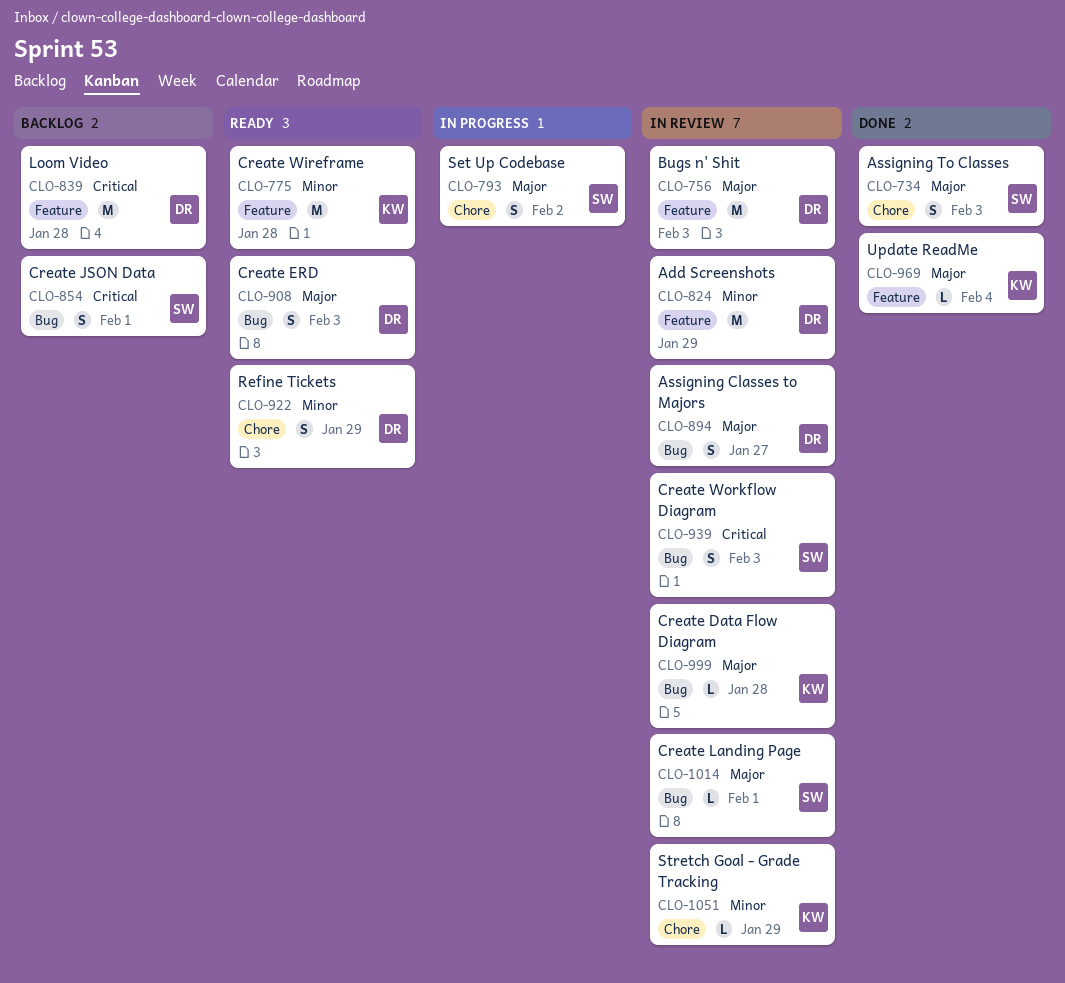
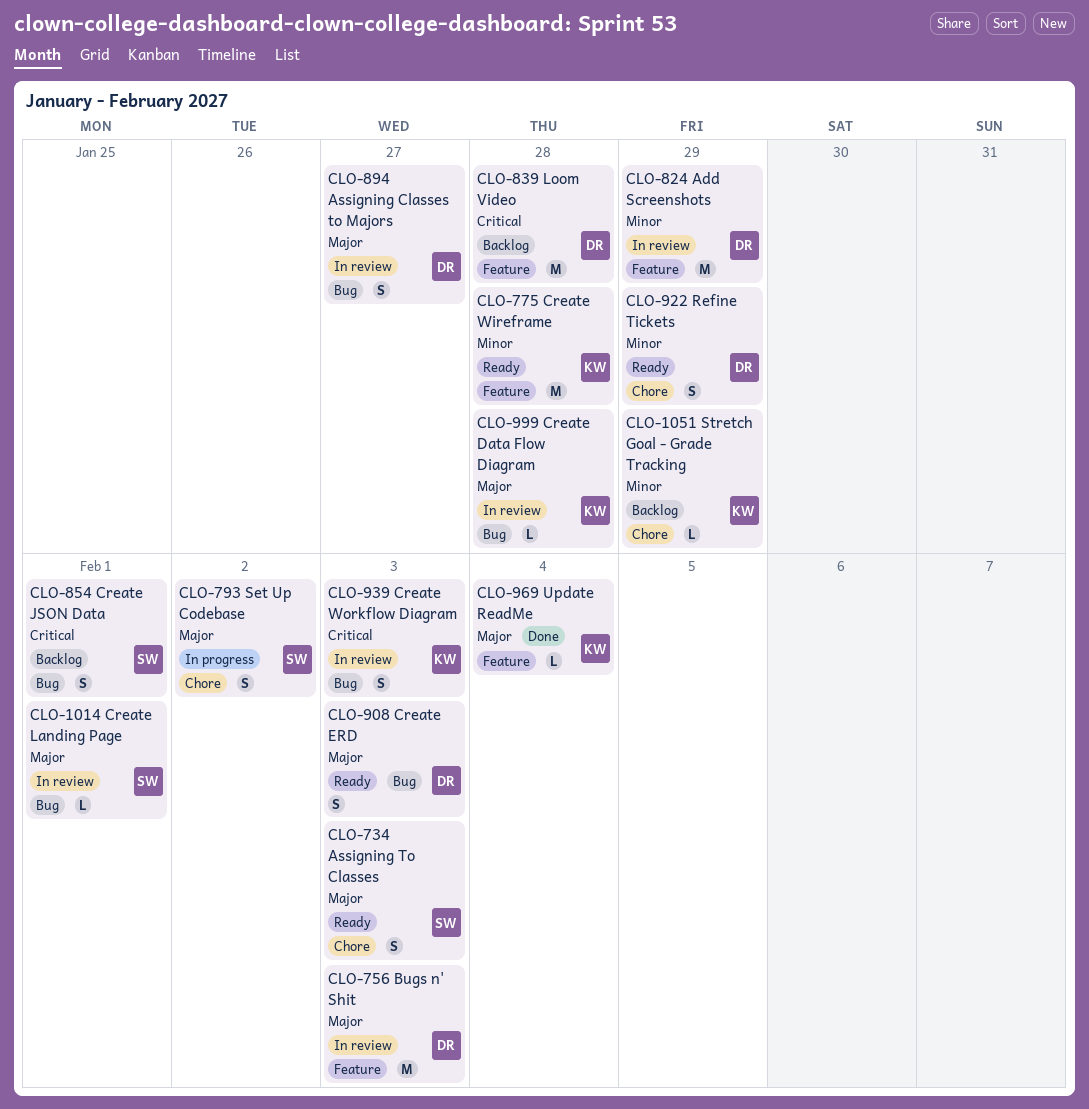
CLO-734, status: Done -> Ready
CLO-939, owner: SW -> KW
CLO-1051, status: In review -> Backlog

